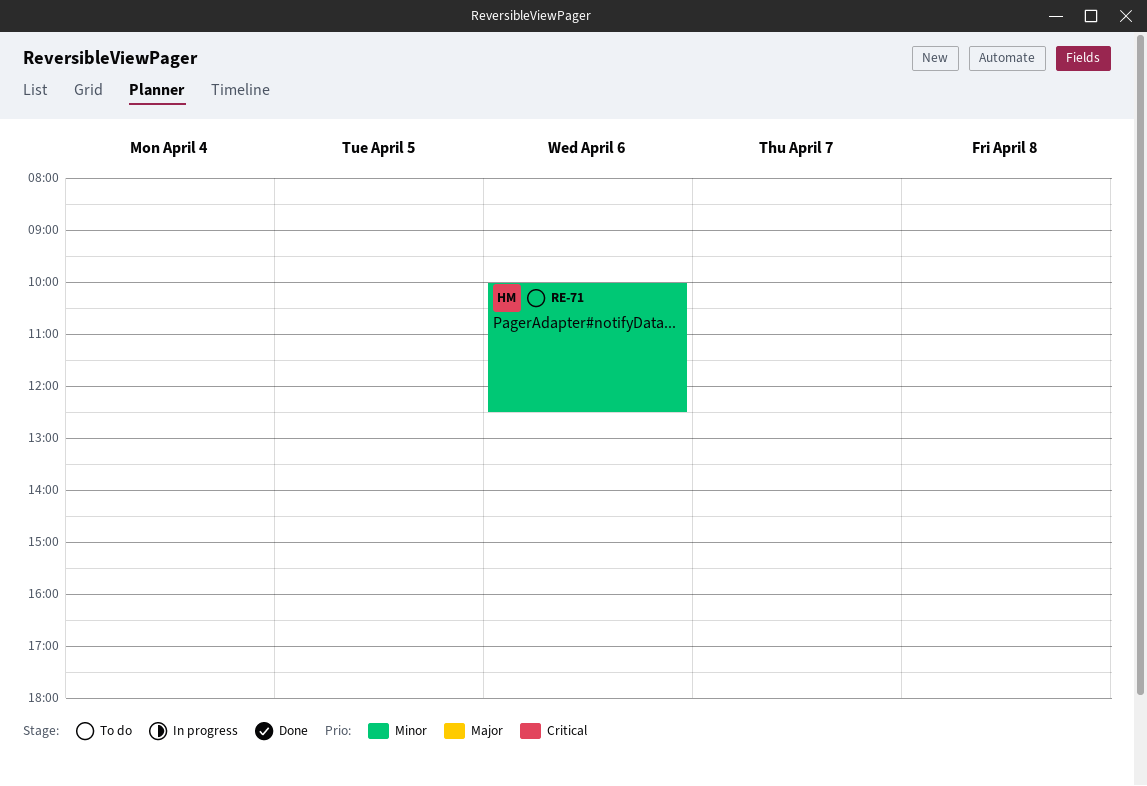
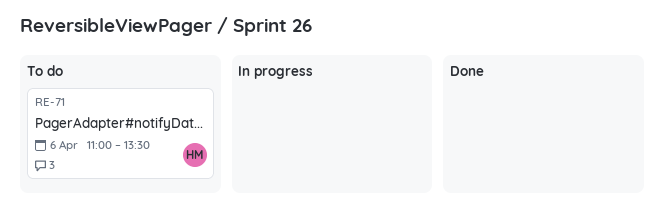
RE-71, begins: 10:00 -> 11:00
RE-71, ends: 12:30 -> 13:30

